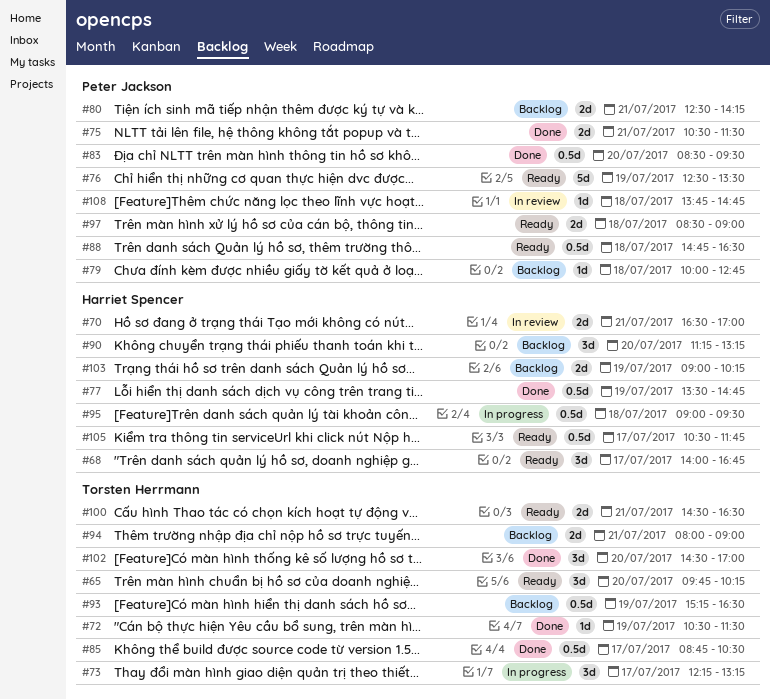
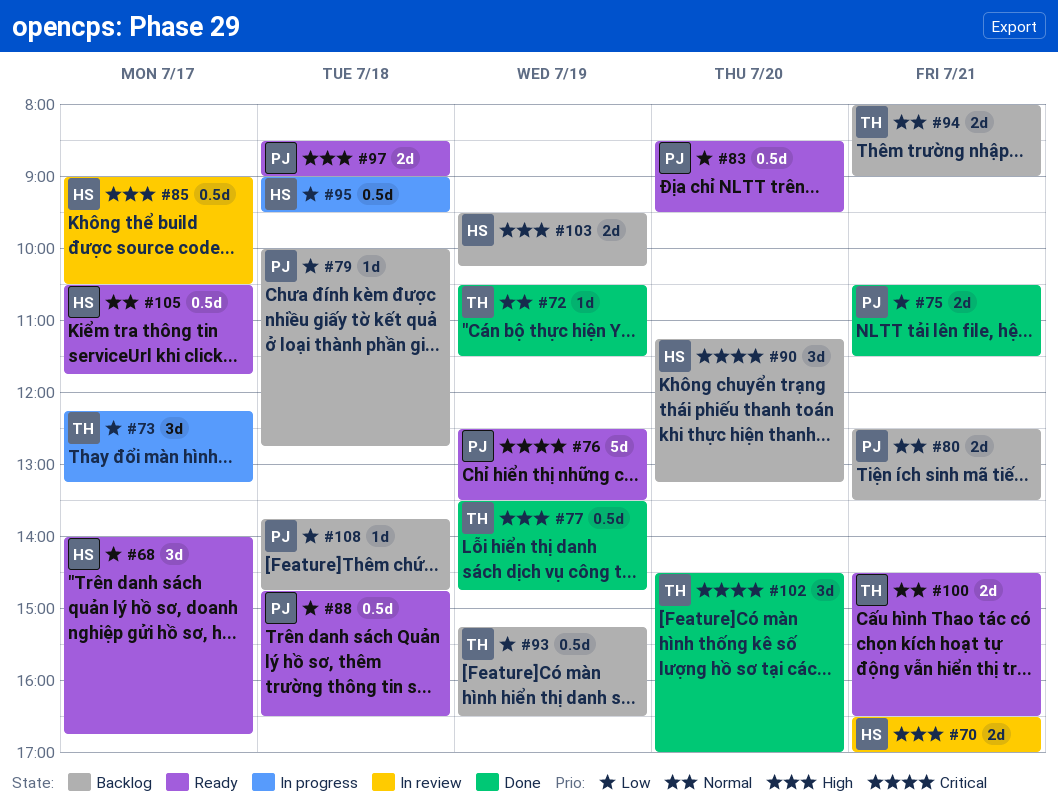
#65: present -> none
#77, owner: Harriet Spencer -> Torsten Herrmann
#80, ends: 14:15 -> 13:30
#83, status: Done -> Ready
#85, status: Done -> In review
#85, owner: Torsten Herrmann -> Harriet Spencer
#85, begins: 08:45 -> 09:00
#103, begins: 09:00 -> 09:30
#108, status: In review -> Backlog

